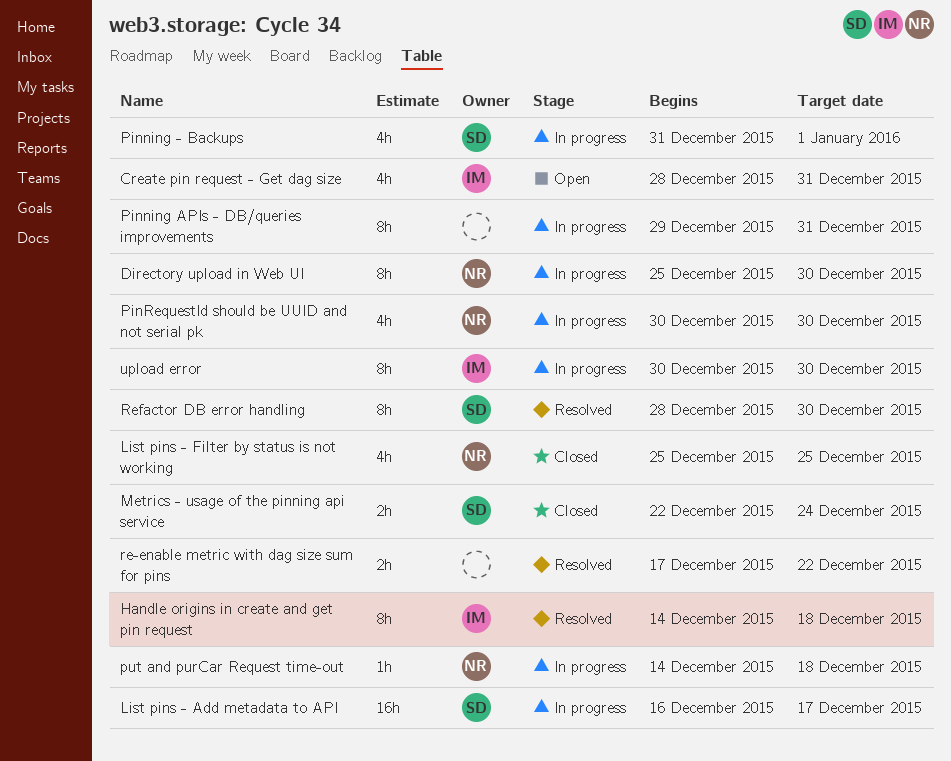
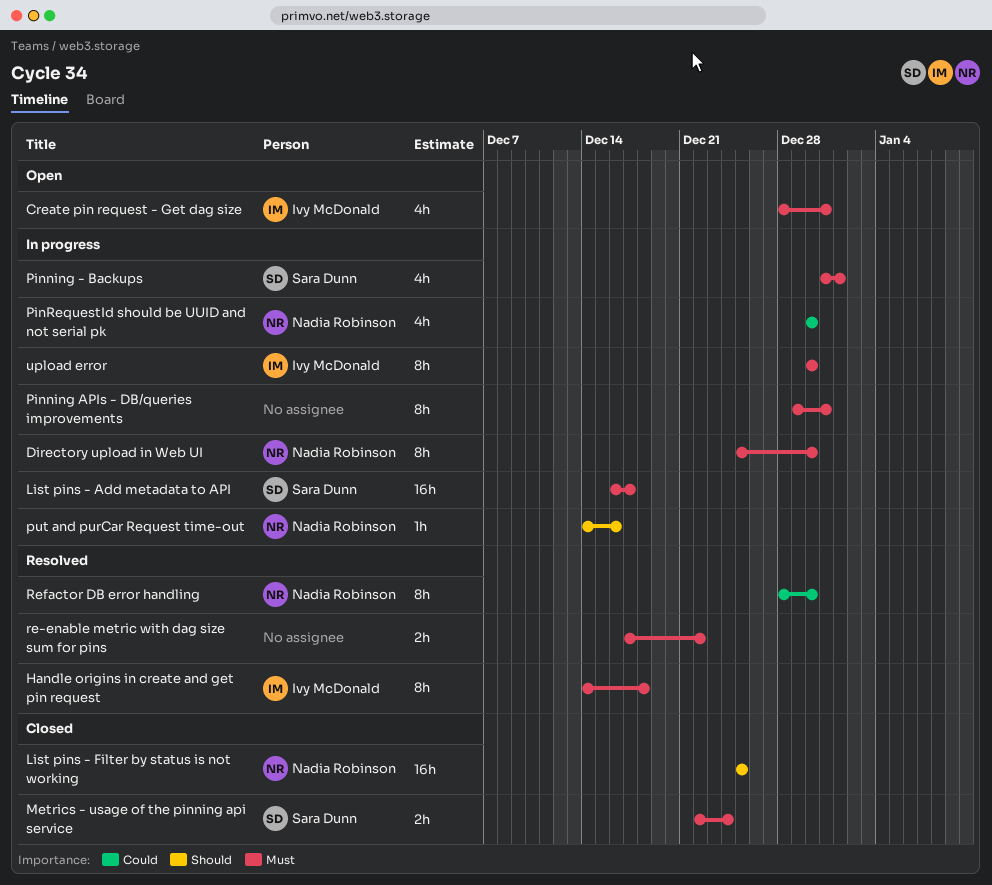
List pins - Filter by status is not working, estimate: 4h -> 16h
put and purCar Request time-out, due: Dec 18 -> Dec 16
Refactor DB error handling, owner: Sara Dunn -> Nadia Robinson

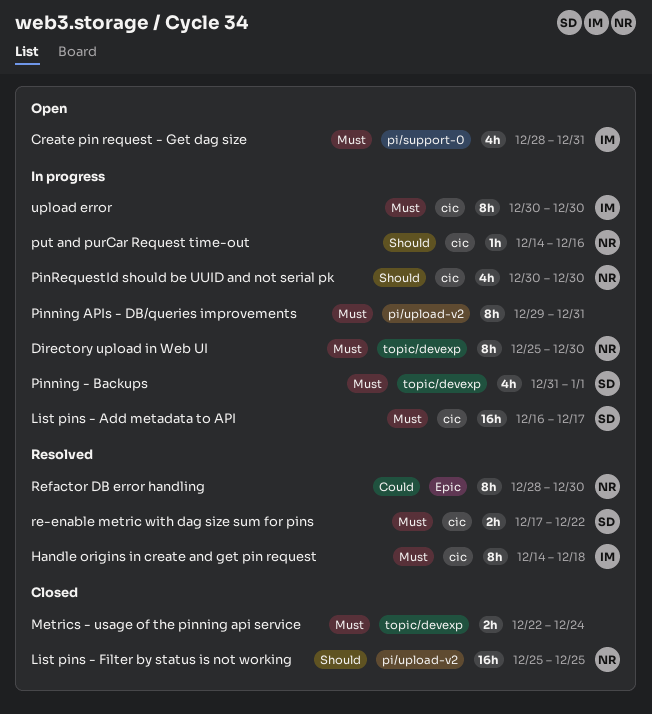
Metrics - usage of the pinning api service, owner: Sara Dunn -> none
PinRequestId should be UUID and not serial pk, priority: Could -> Should
re-enable metric with dag size sum for pins, owner: none -> Sara Dunn

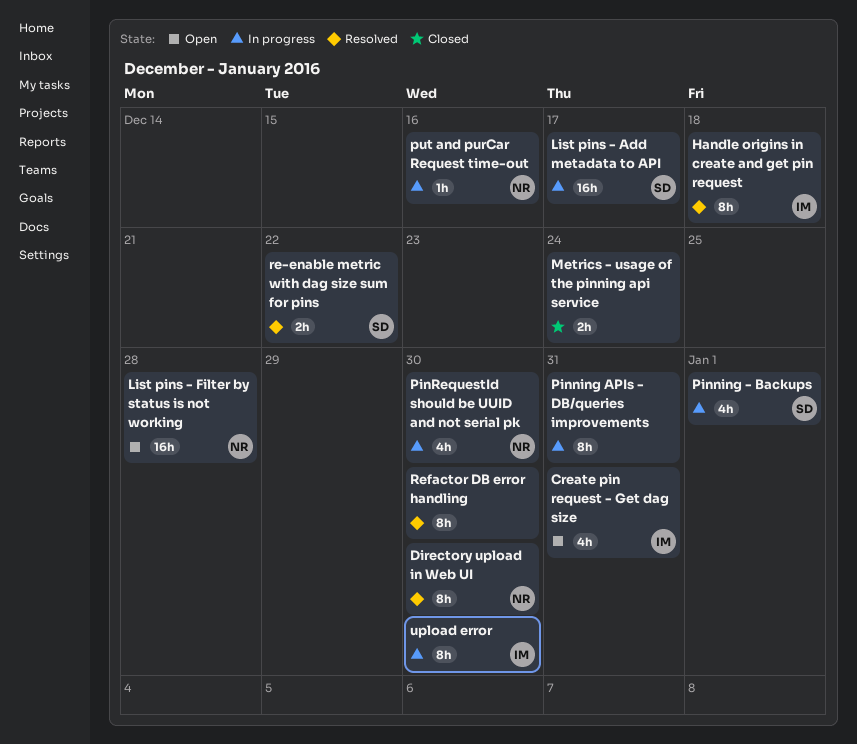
Directory upload in Web UI, status: In progress -> Resolved
List pins - Filter by status is not working, status: Closed -> Open
List pins - Filter by status is not working, due: Dec 25 -> Dec 28
Refactor DB error handling, owner: NR -> none

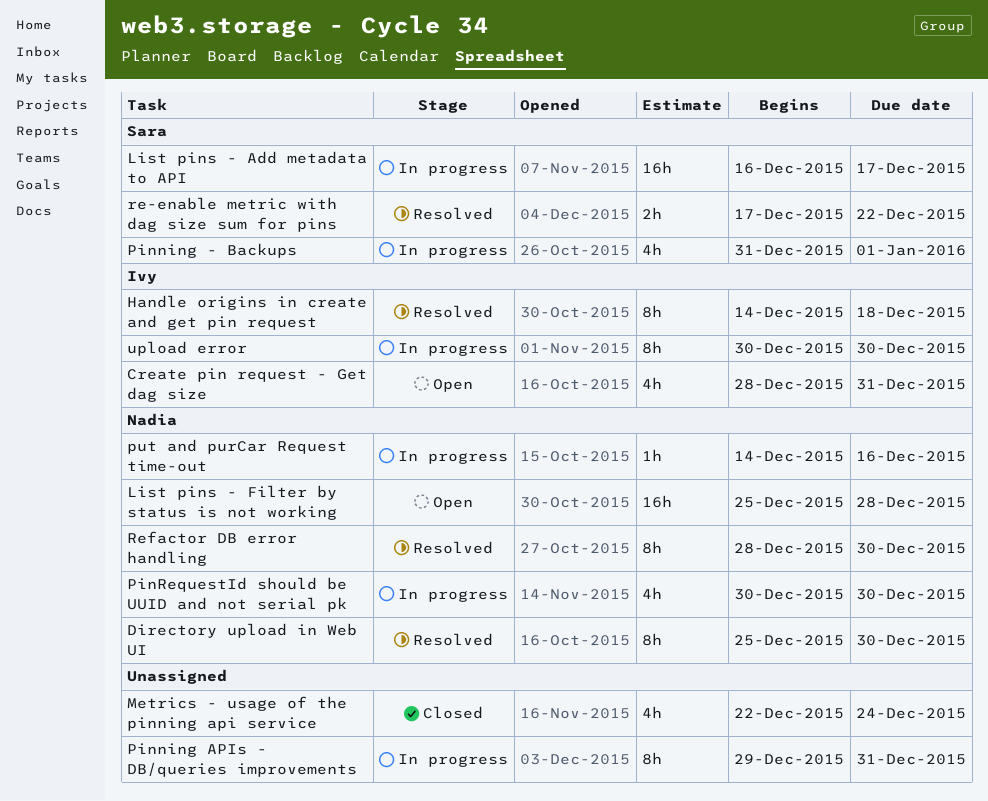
Metrics - usage of the pinning api service, estimate: 2h -> 4h
Refactor DB error handling, owner: none -> Nadia

